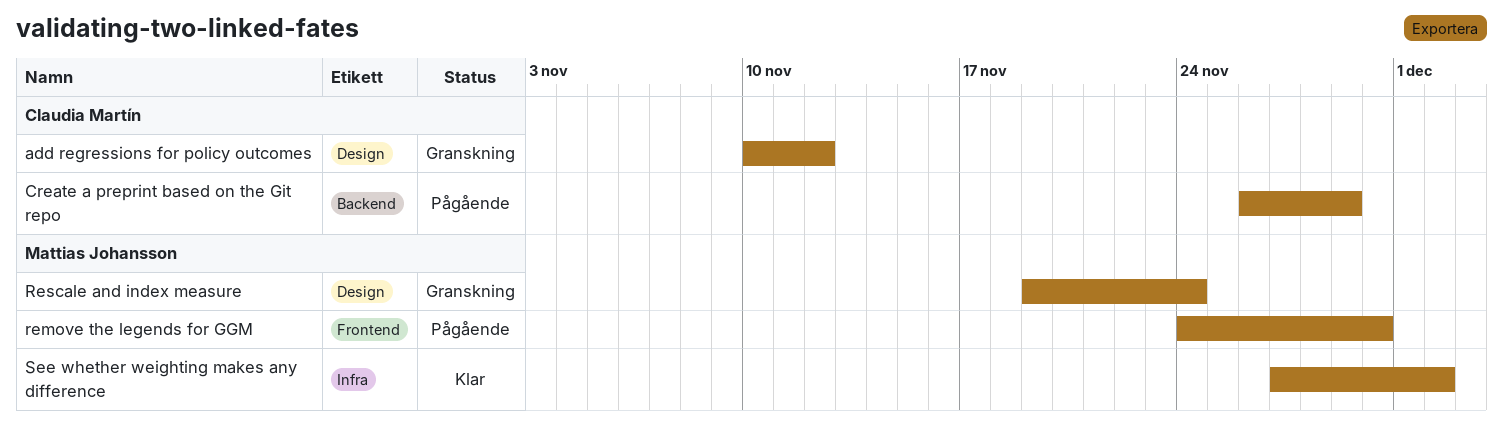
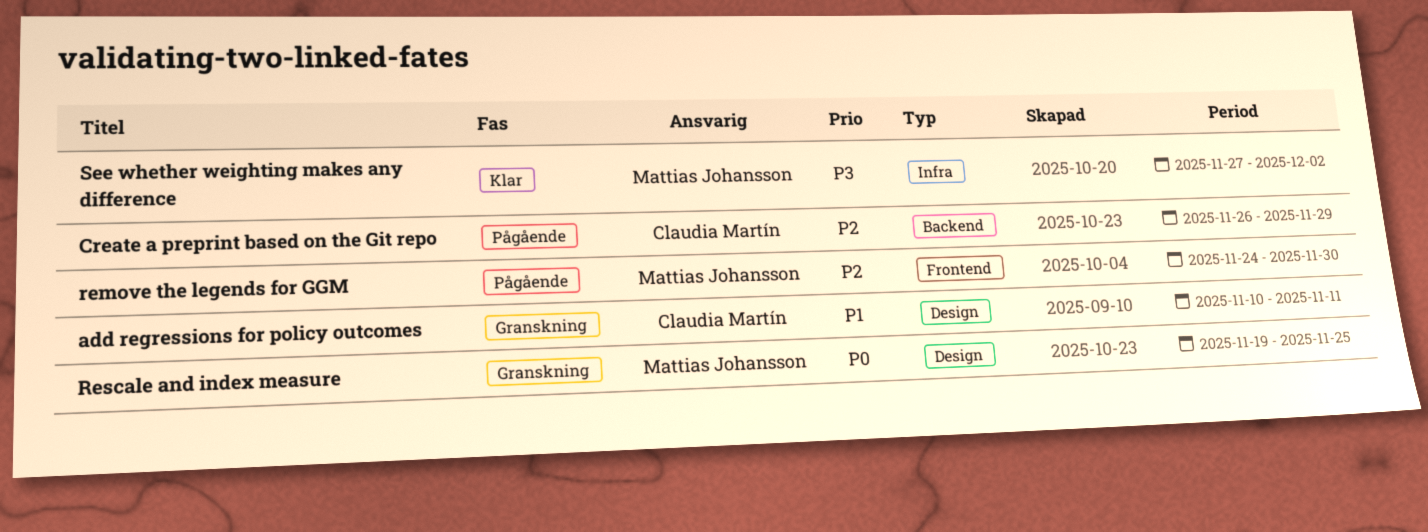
add regressions for policy outcomes, due: Nov 12 -> Nov 11
Rescale and index measure, due: Nov 24 -> Nov 25

